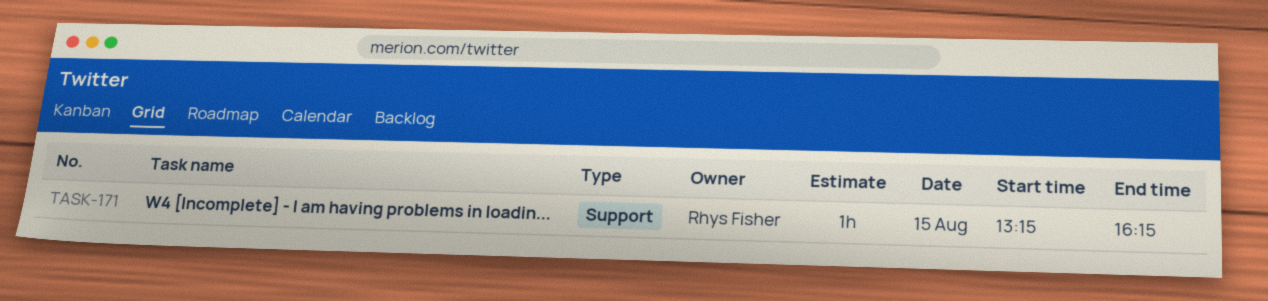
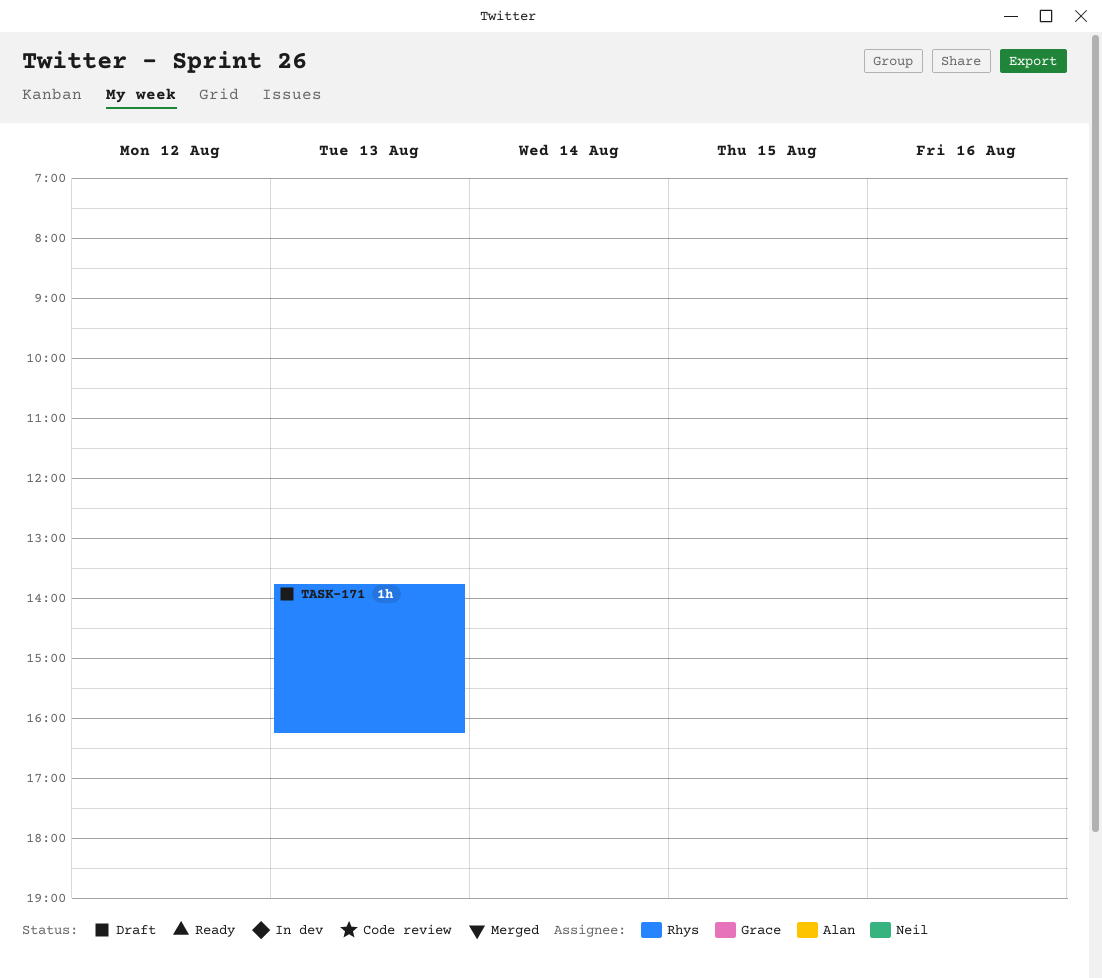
TASK-171, day: Aug 15 -> Aug 13
TASK-171, begins: 13:15 -> 13:45

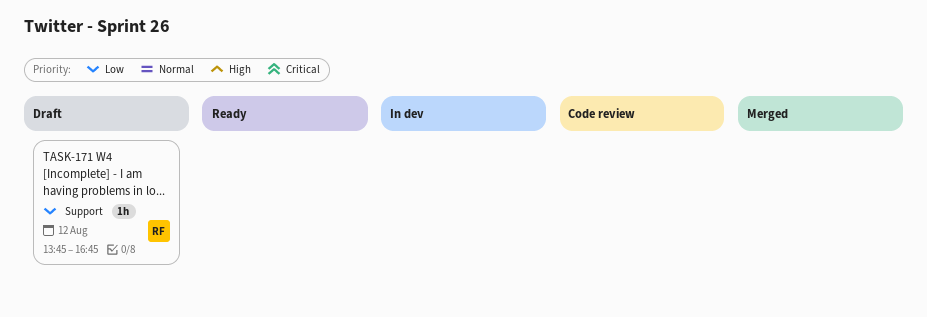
TASK-171, day: Aug 13 -> Aug 12
TASK-171, ends: 16:15 -> 16:45

